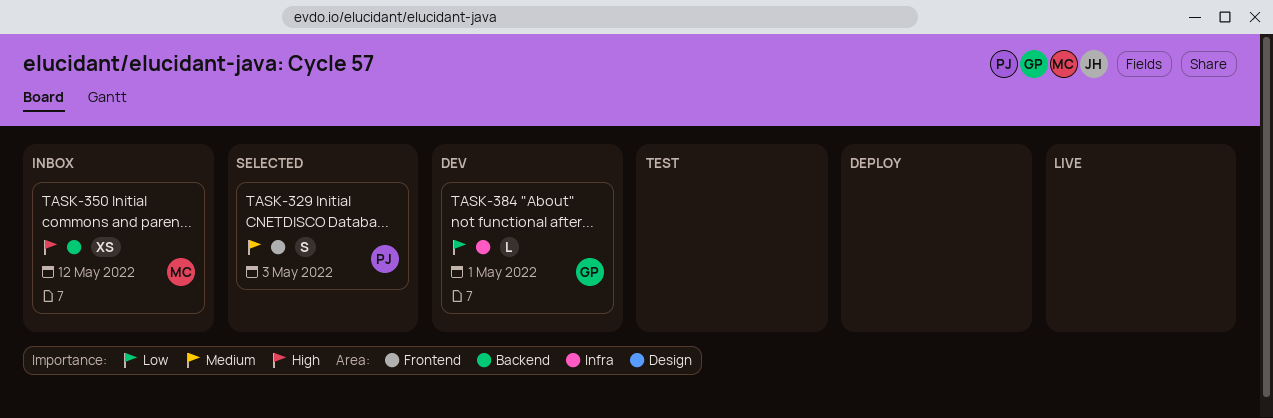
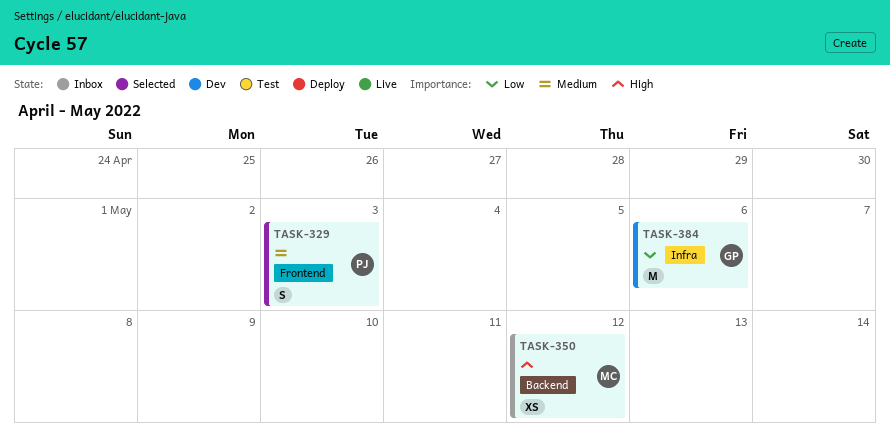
TASK-384, estimate: L -> M
TASK-384, due: May 1 -> May 6

